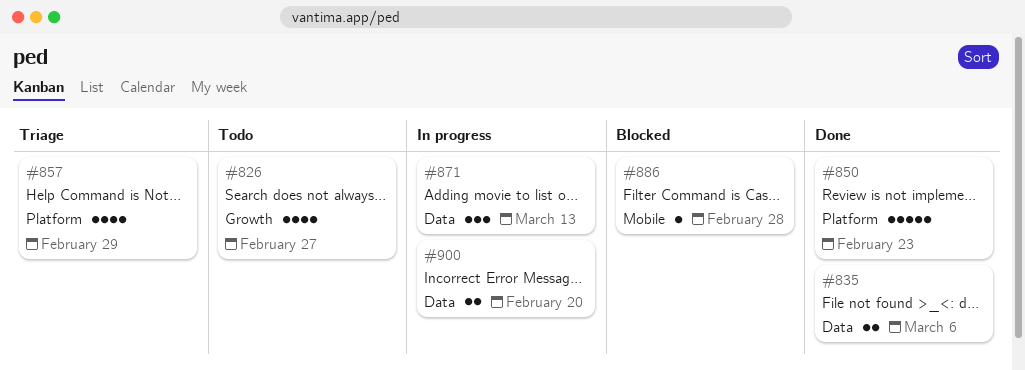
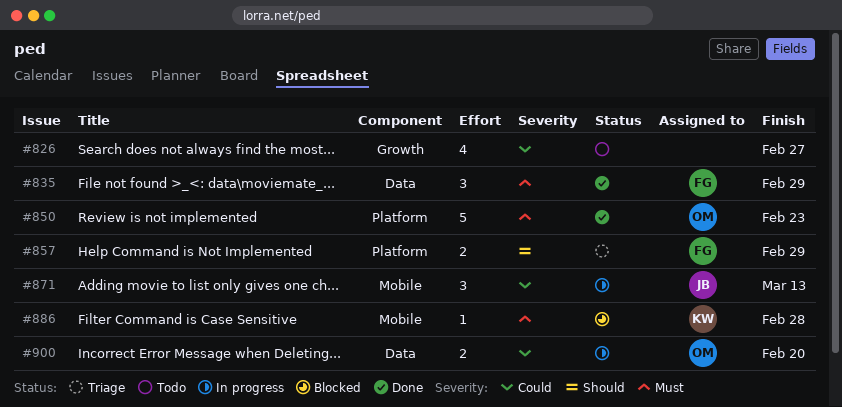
#835, estimate: 2 -> 3
#835, due: Mar 6 -> Feb 29
#857, estimate: 4 -> 2
#871, label: Data -> Mobile

